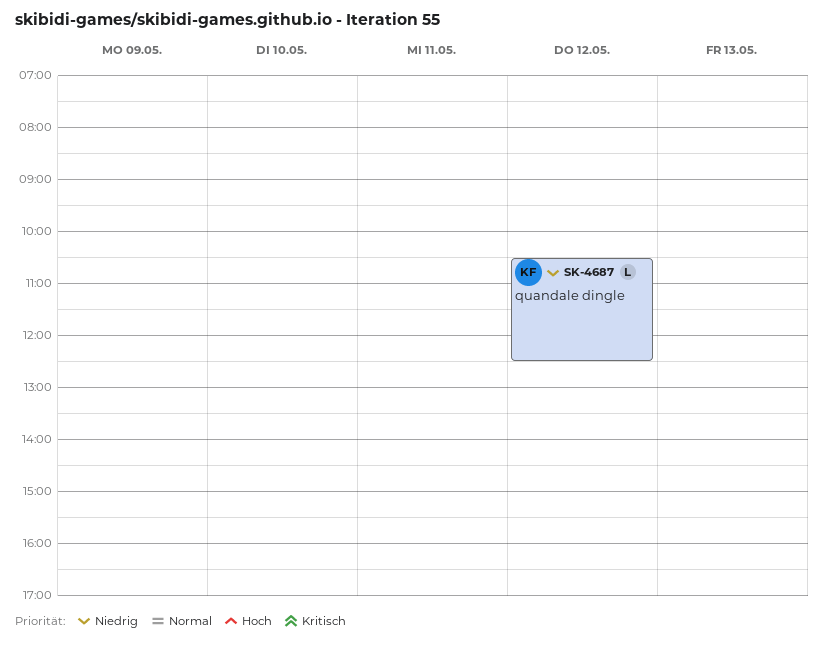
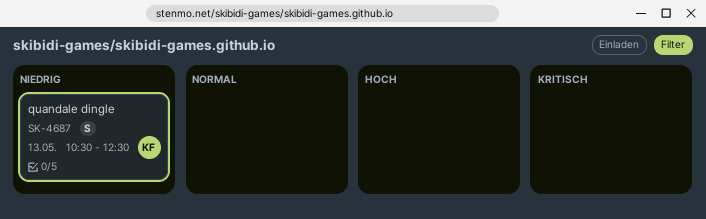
SK-4687, estimate: L -> S
SK-4687, day: May 12 -> May 13

